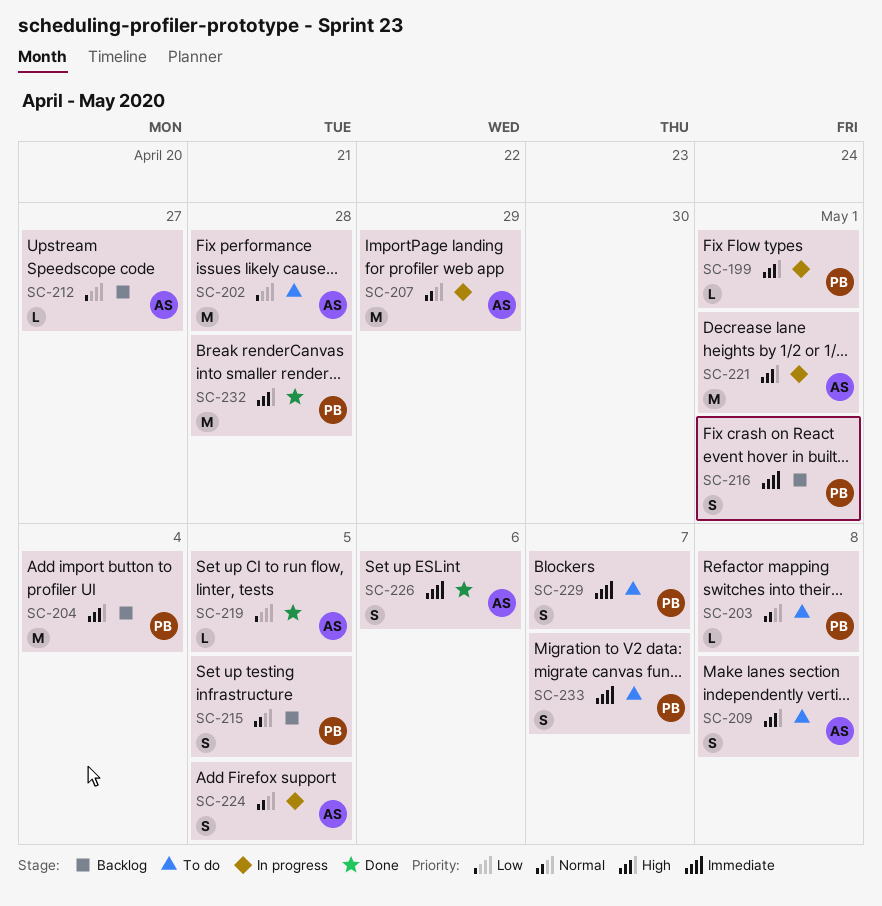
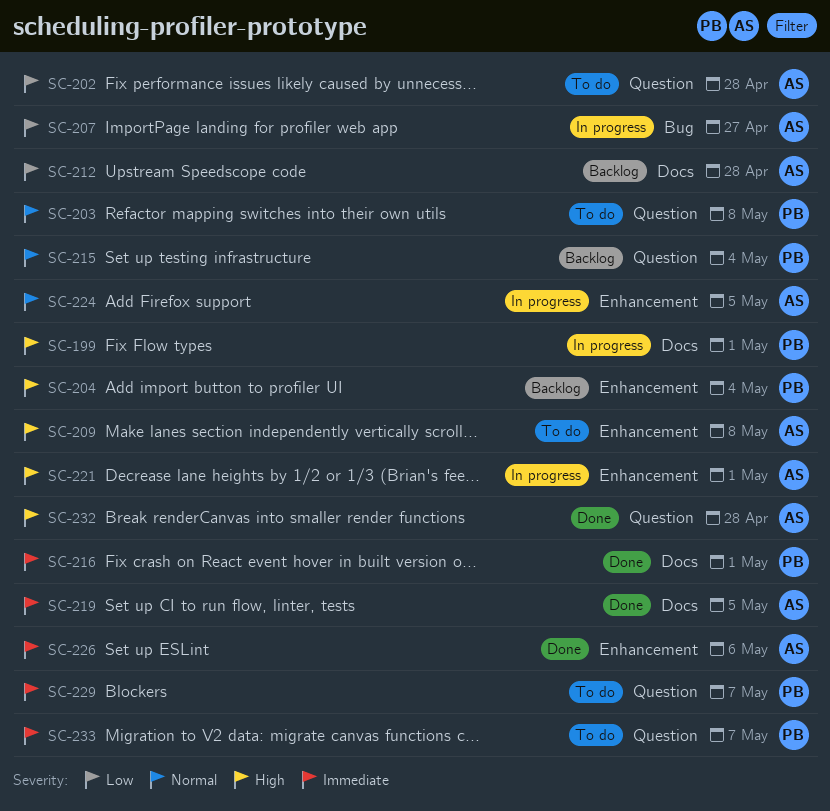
SC-207, priority: Normal -> Low
SC-207, due: Apr 29 -> Apr 27
SC-212, due: Apr 27 -> Apr 28
SC-215, due: May 5 -> May 4
SC-216, status: Backlog -> Done
SC-219, priority: Low -> Immediate
SC-232, owner: PB -> AS

